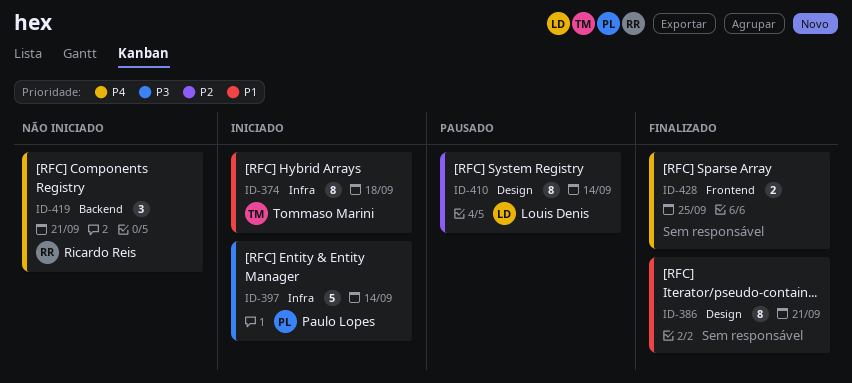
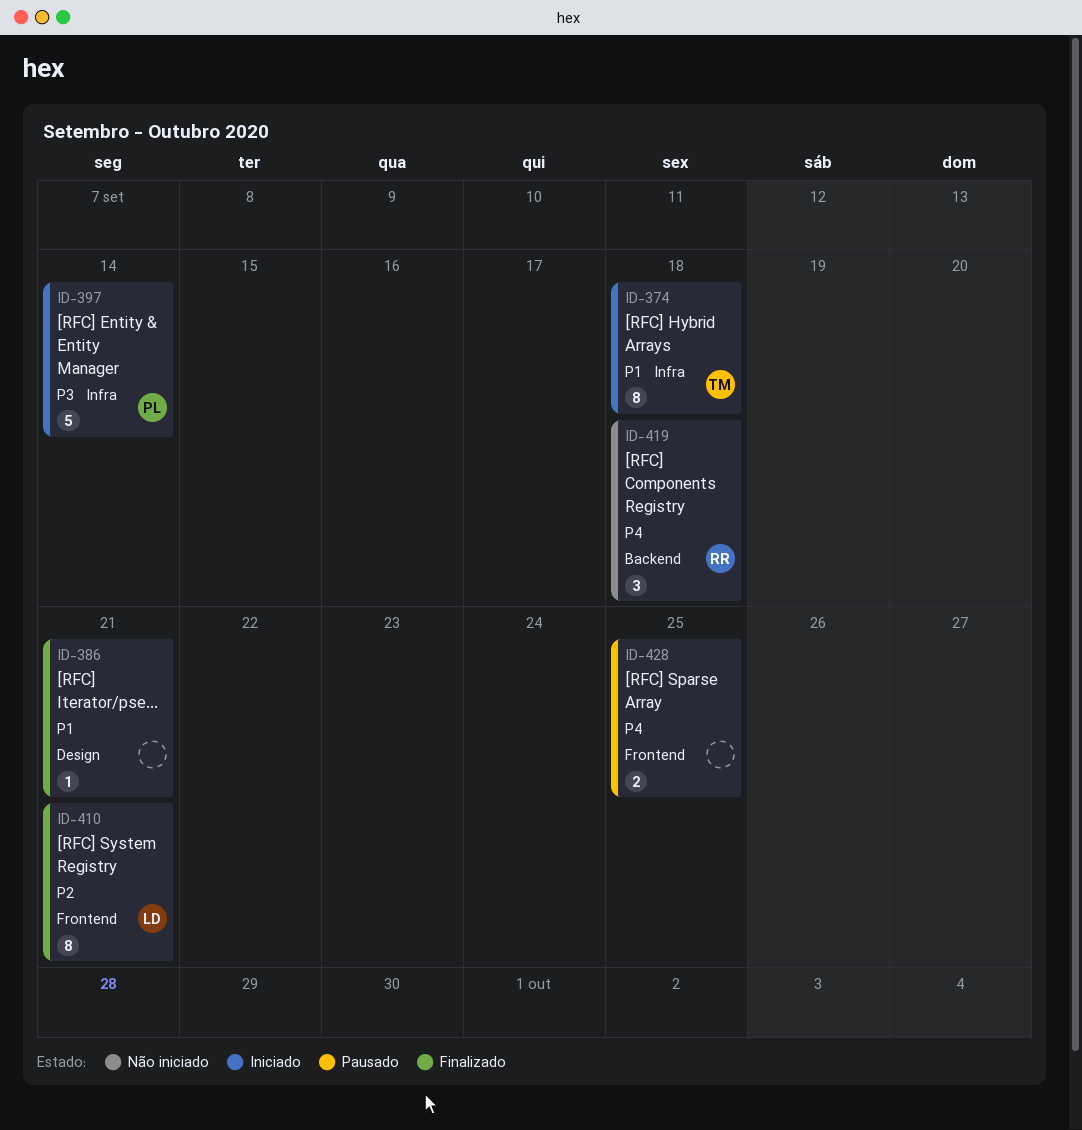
ID-386, estimate: 8 -> 1
ID-410, status: Pausado -> Finalizado
ID-410, label: Design -> Frontend
ID-410, due: Sep 14 -> Sep 21
ID-419, due: Sep 21 -> Sep 18
ID-428, status: Finalizado -> Pausado

